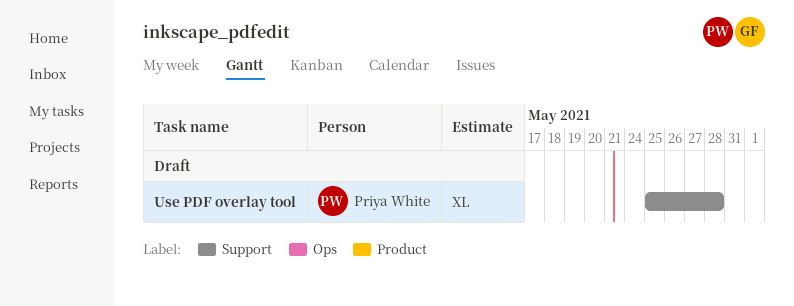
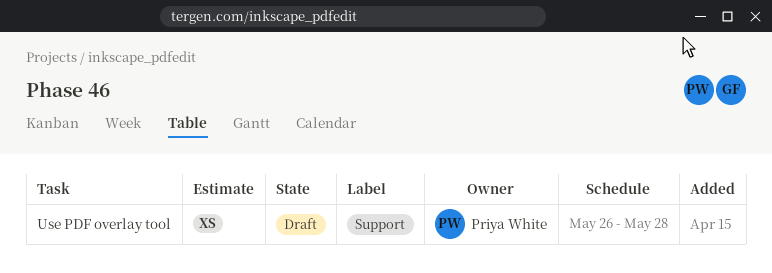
Use PDF overlay tool, estimate: XL -> XS
Use PDF overlay tool, start: May 25 -> May 26

